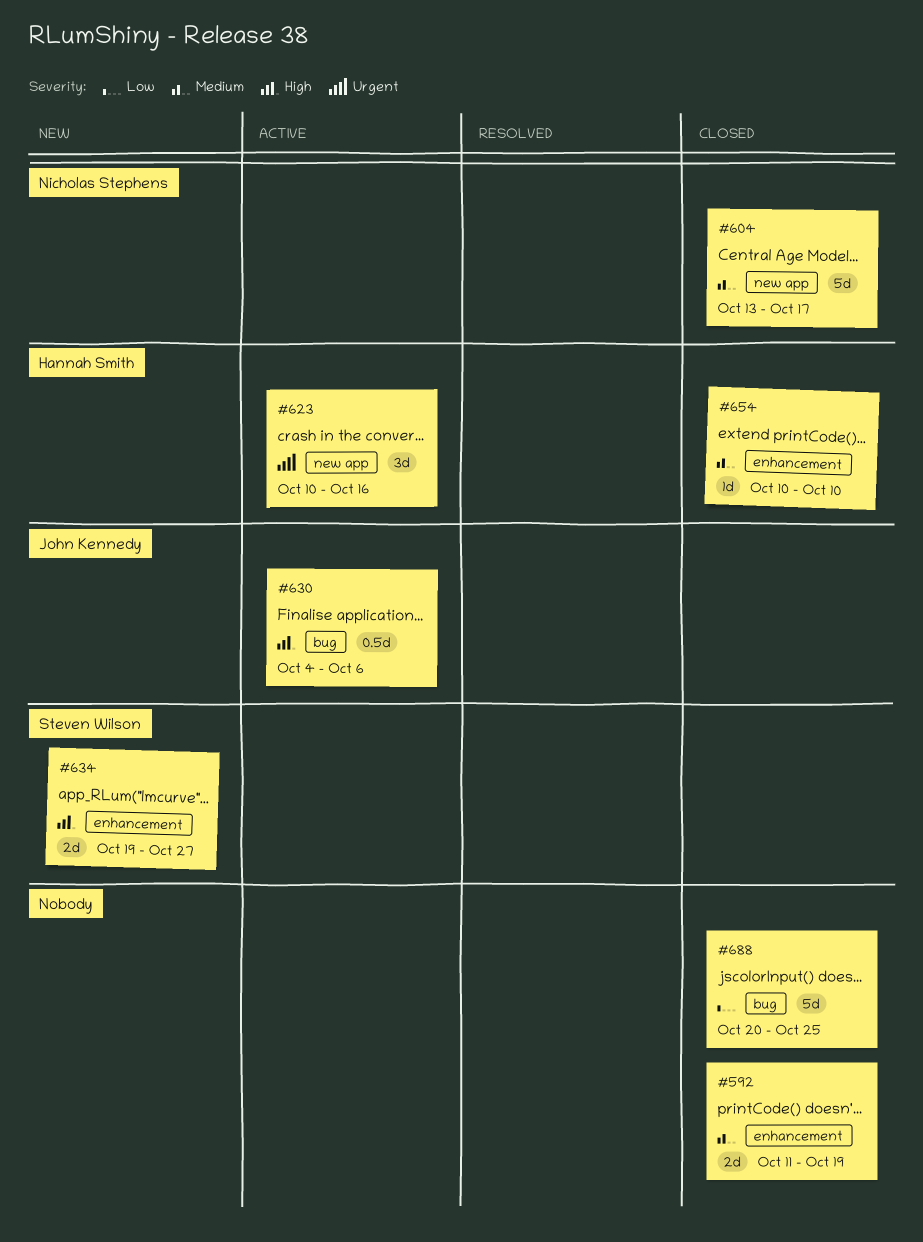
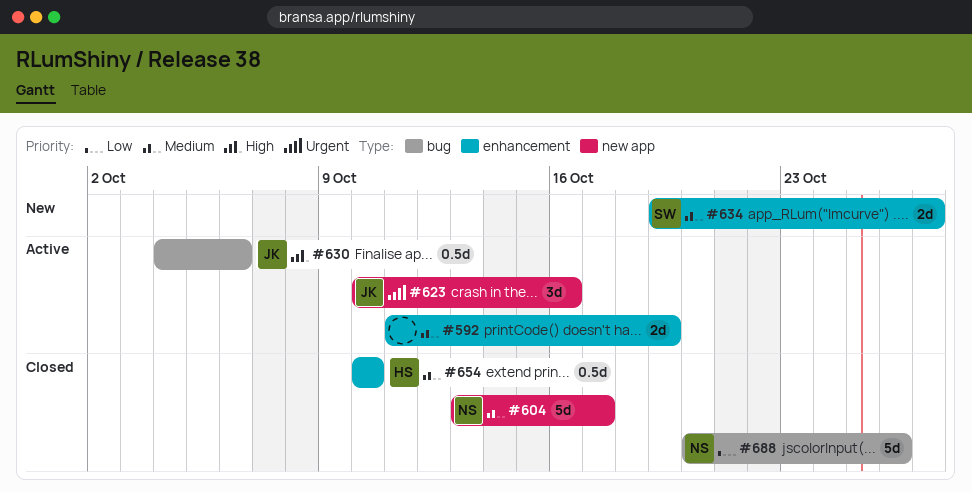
#592, status: Closed -> Active
#623, owner: Hannah Smith -> John Kennedy
#634, priority: High -> Medium
#654, estimate: 1d -> 0.5d
#688, owner: none -> Nicholas Stephens
#688, due: Oct 25 -> Oct 26

